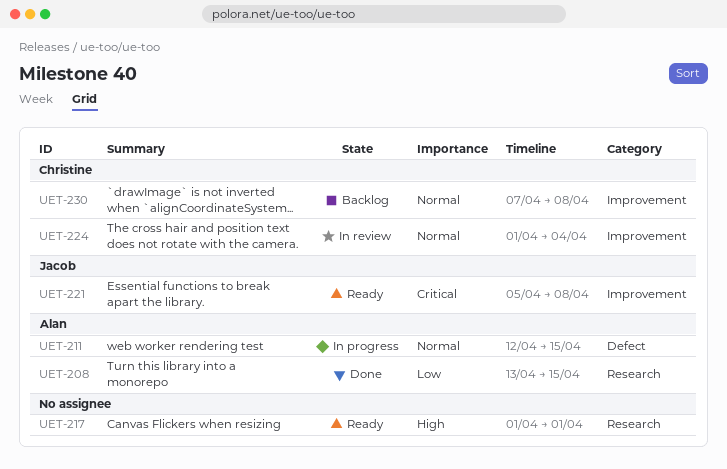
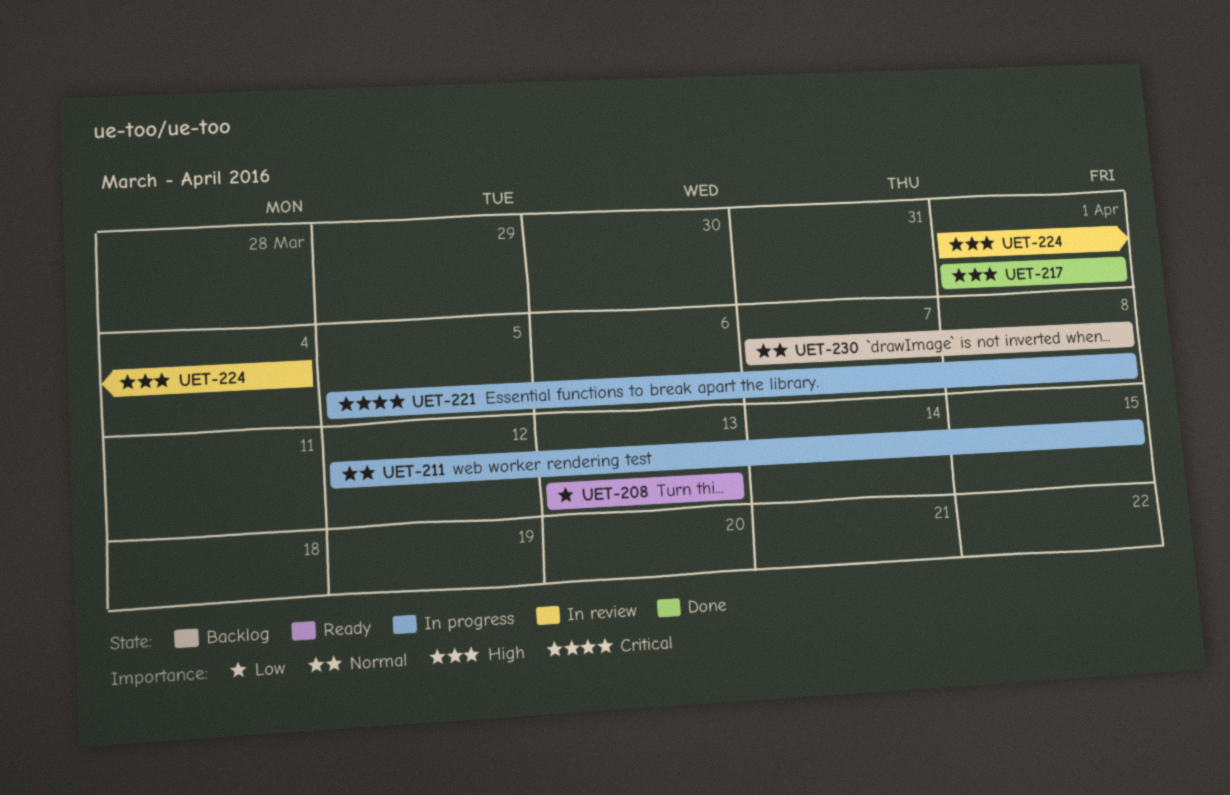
UET-208, status: Done -> Ready
UET-208, due: Apr 15 -> Apr 13
UET-217, status: Ready -> Done
UET-221, status: Ready -> In progress
UET-224, priority: Normal -> High

